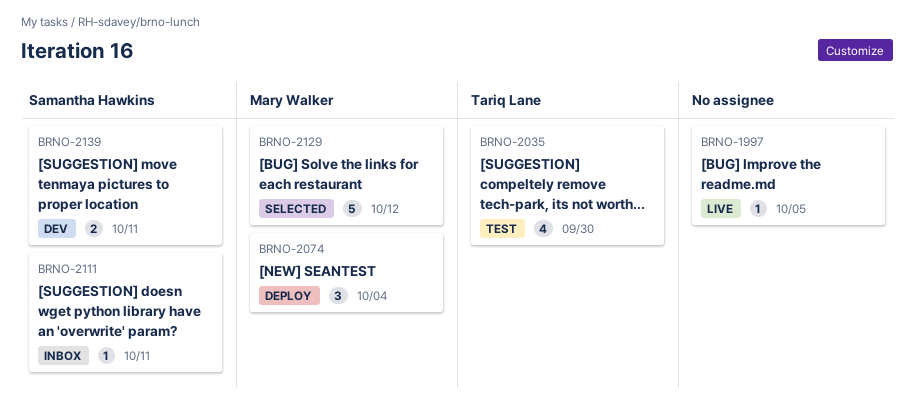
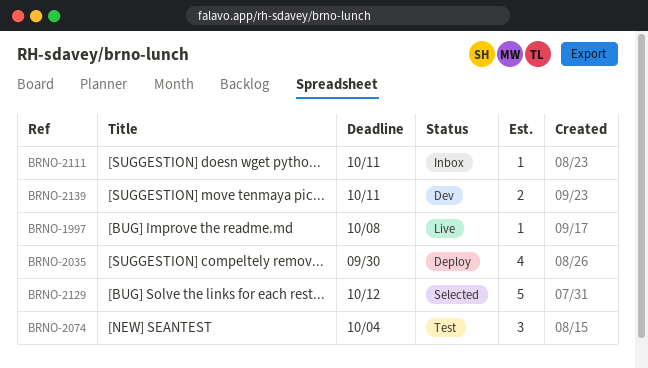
BRNO-1997, due: Oct 5 -> Oct 8
BRNO-2035, status: Test -> Deploy
BRNO-2074, status: Deploy -> Test

